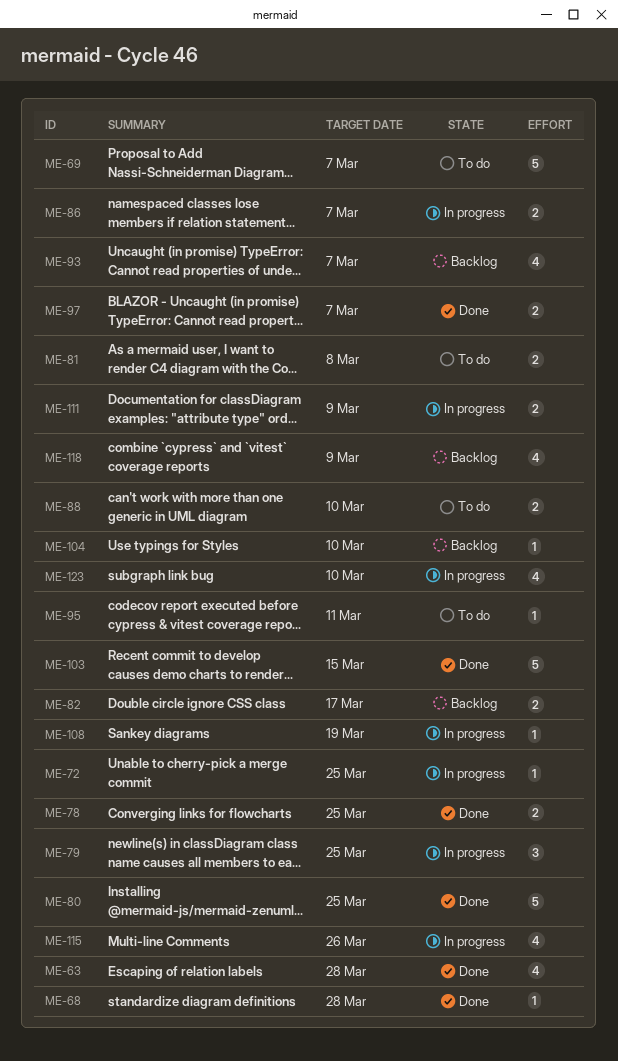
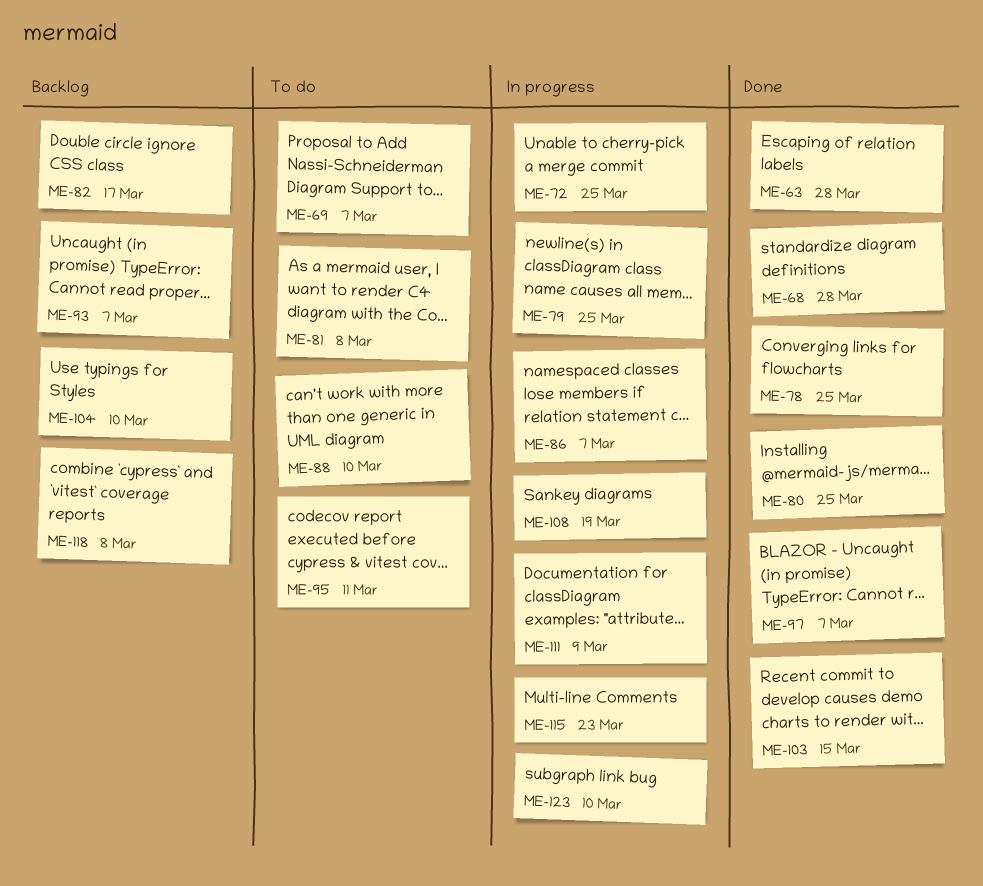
ME-115, due: Mar 26 -> Mar 23
ME-118, due: Mar 9 -> Mar 8

